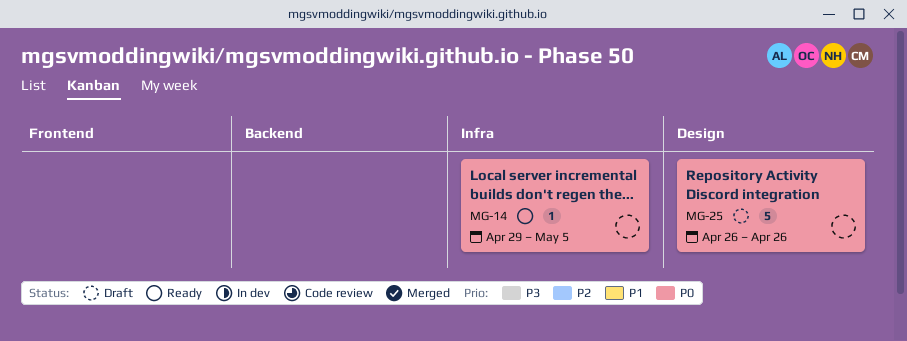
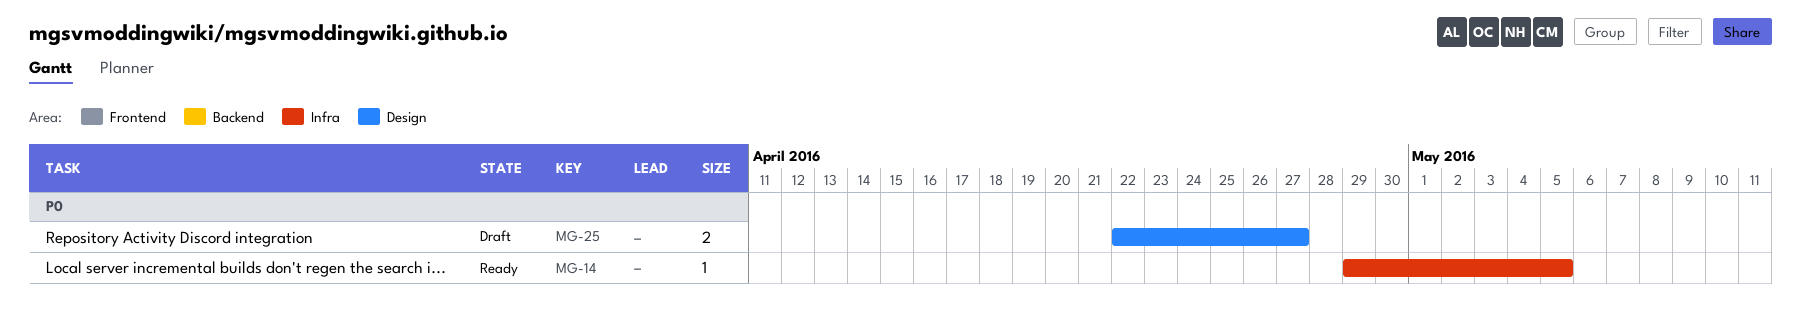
MG-25, estimate: 5 -> 2
MG-25, start: Apr 26 -> Apr 22
MG-25, due: Apr 26 -> Apr 27

